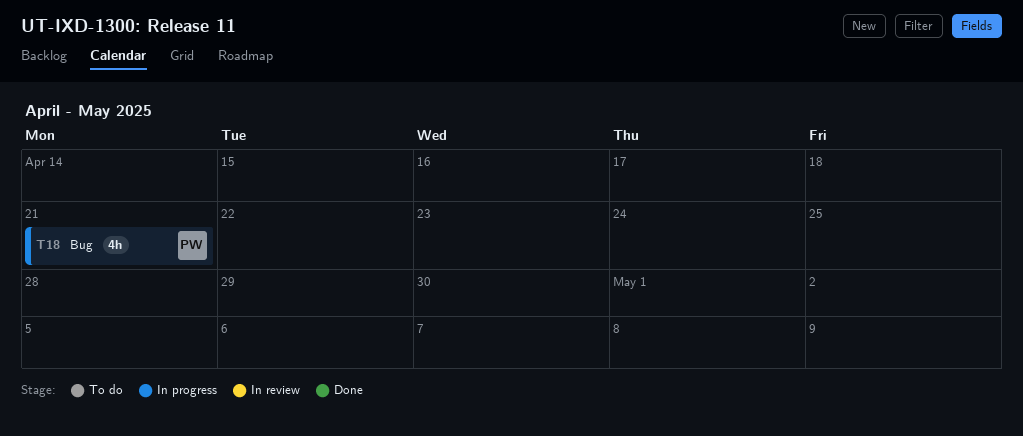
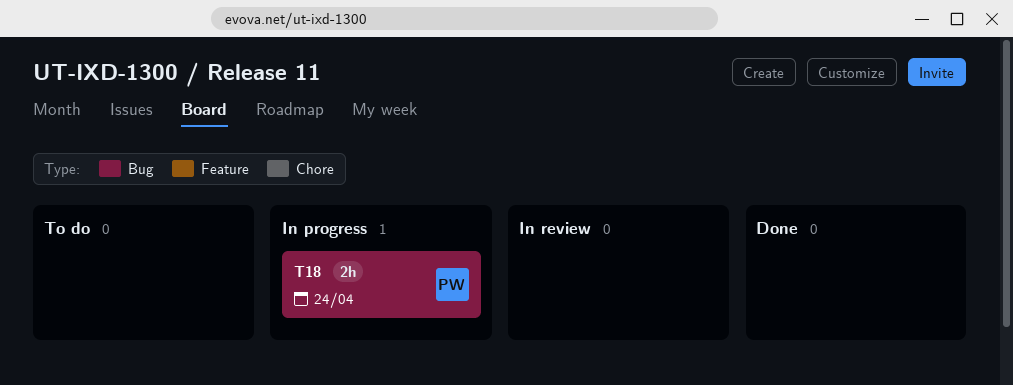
T18, estimate: 4h -> 2h
T18, due: Apr 21 -> Apr 24

